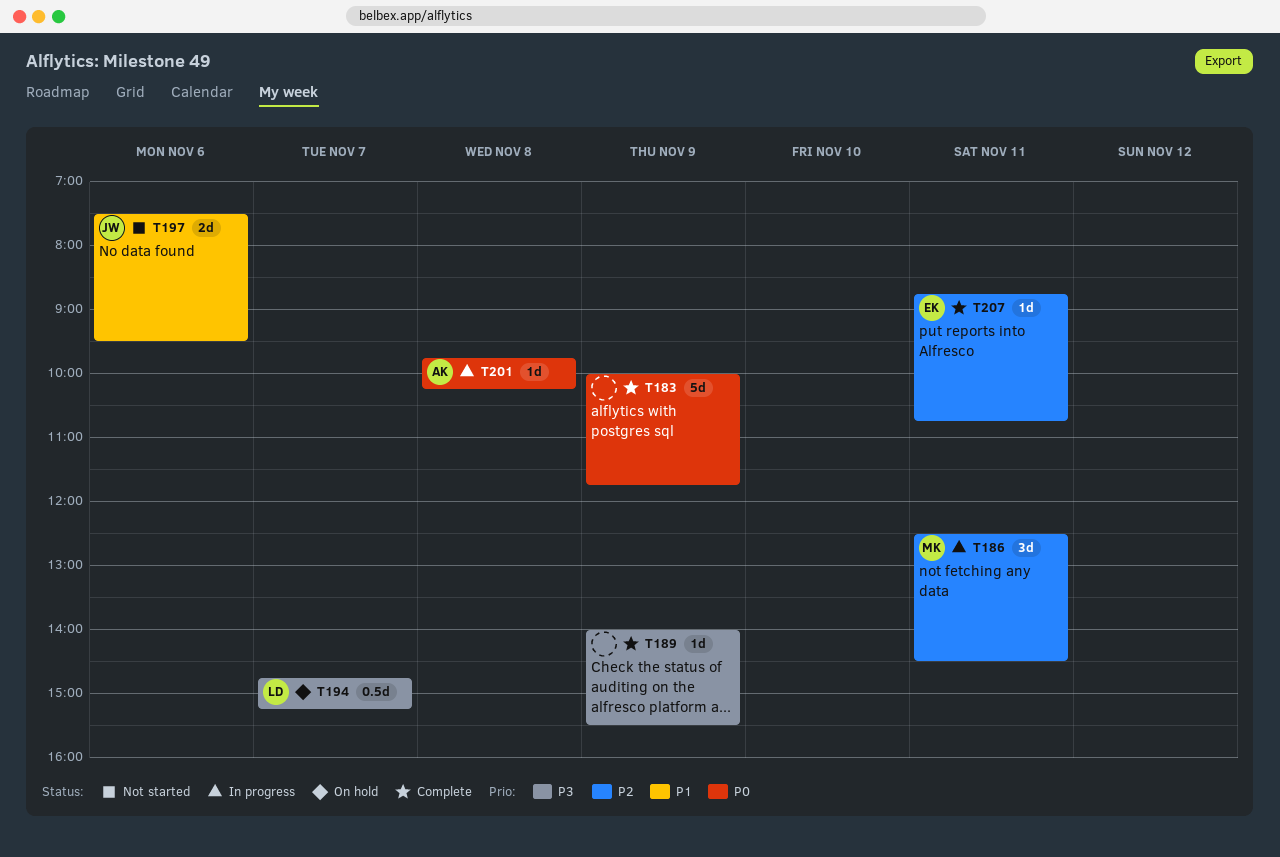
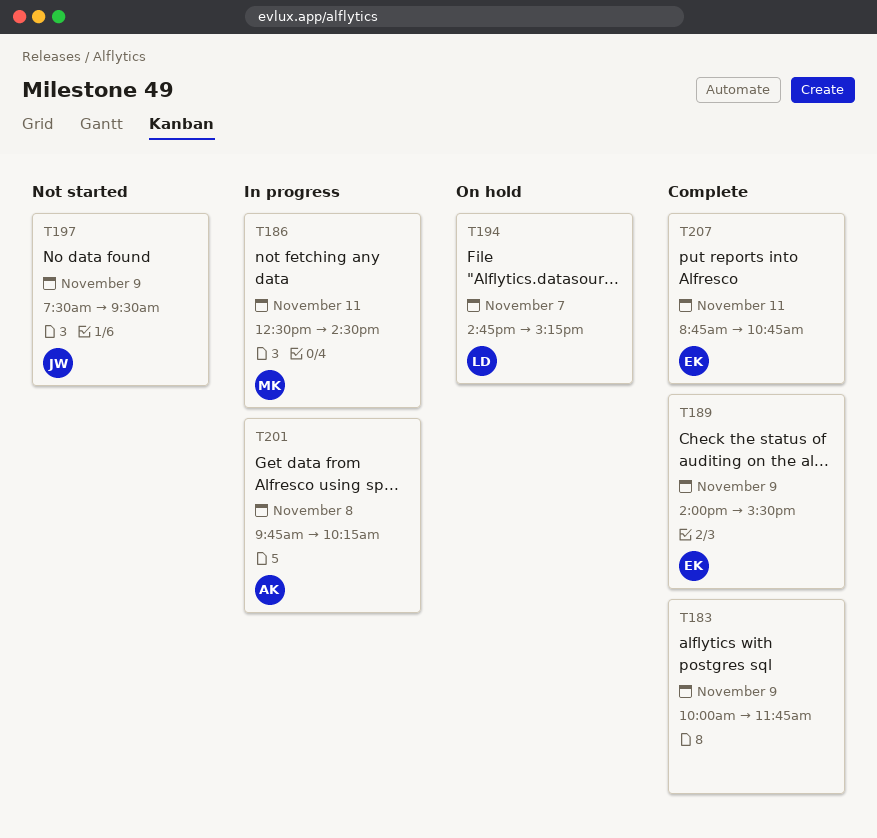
T189, owner: none -> EK
T197, day: Nov 6 -> Nov 9

